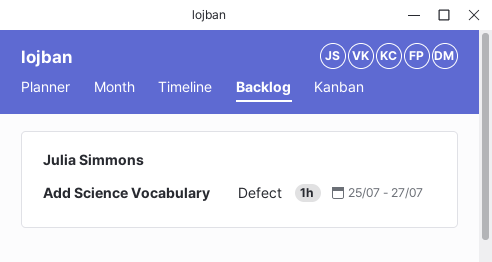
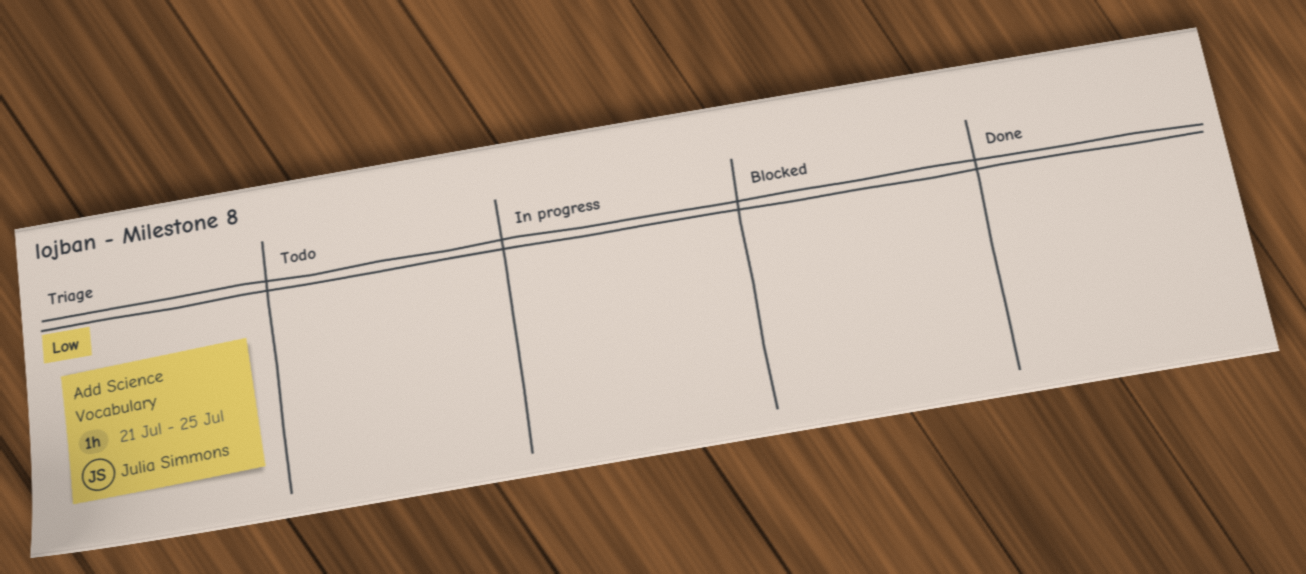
Add Science Vocabulary, start: Jul 25 -> Jul 21
Add Science Vocabulary, due: Jul 27 -> Jul 25

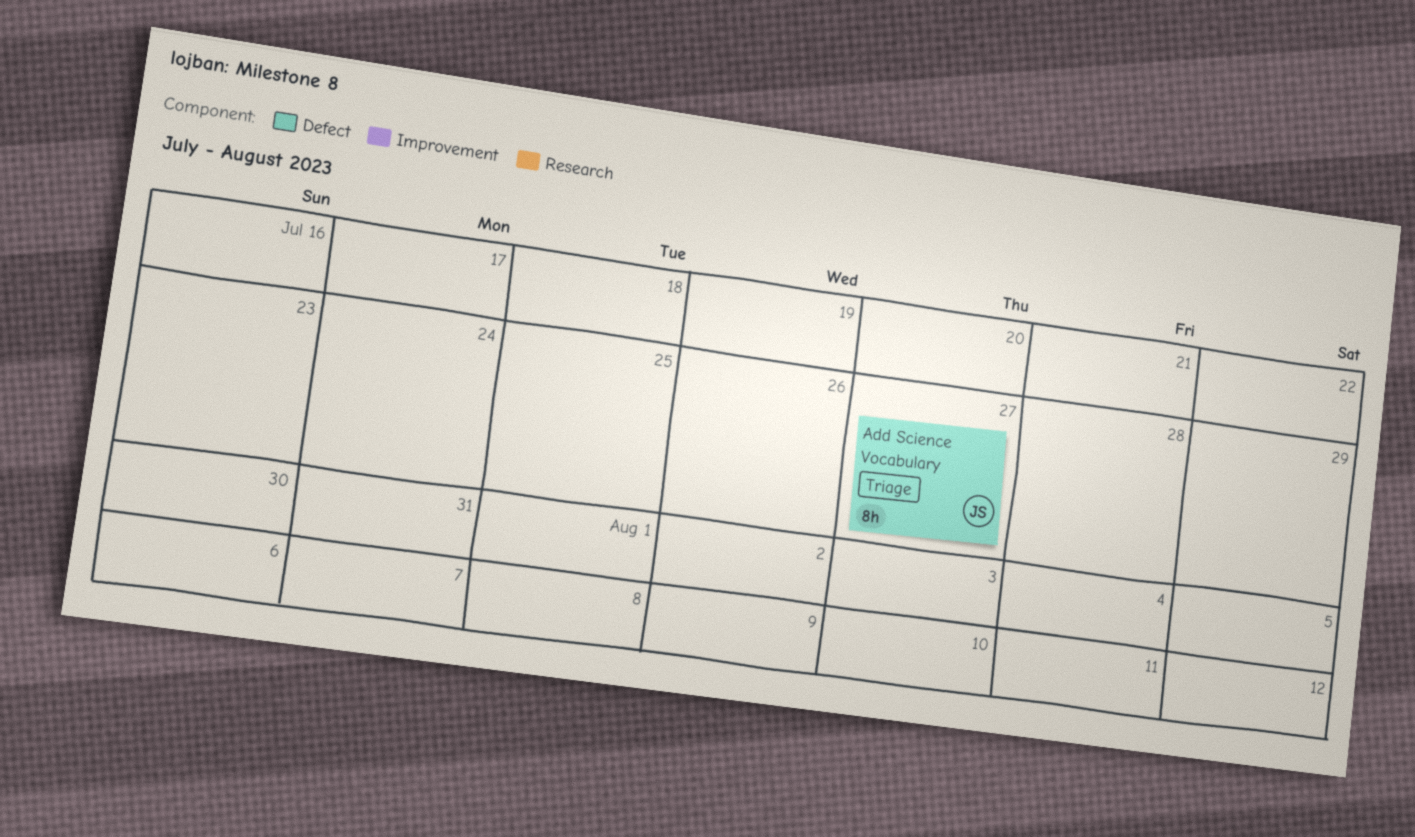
Add Science Vocabulary, estimate: 1h -> 8h
Add Science Vocabulary, due: Jul 25 -> Jul 27

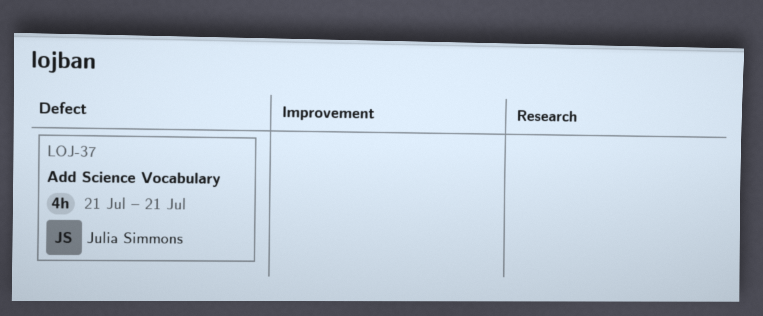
Add Science Vocabulary, estimate: 8h -> 4h
Add Science Vocabulary, due: Jul 27 -> Jul 21

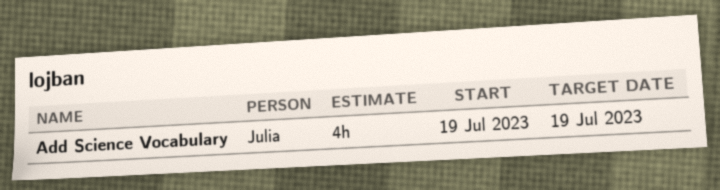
Add Science Vocabulary, start: Jul 21 -> Jul 19
Add Science Vocabulary, due: Jul 21 -> Jul 19

